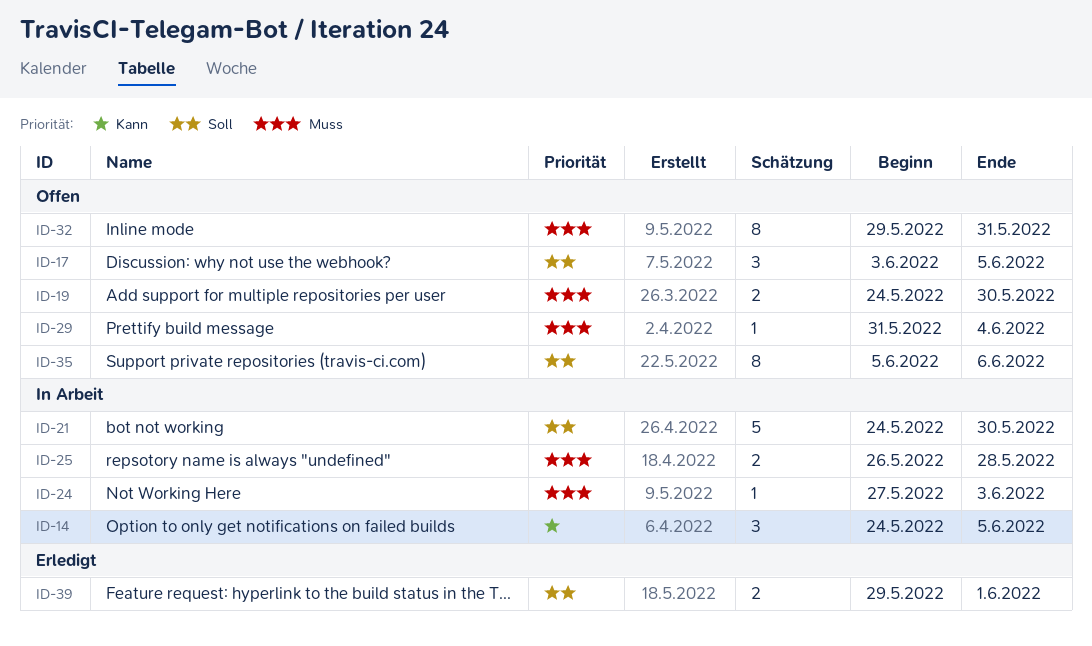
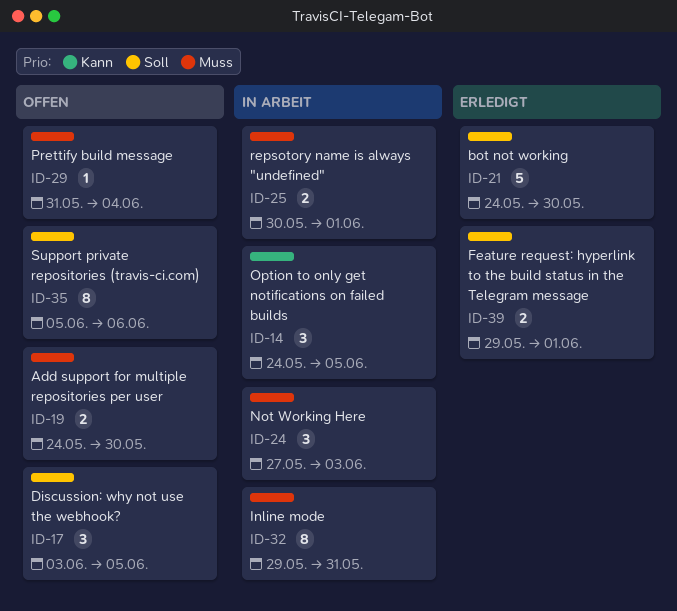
ID-21, status: In Arbeit -> Erledigt
ID-24, estimate: 1 -> 3
ID-25, start: May 26 -> May 30
ID-25, due: May 28 -> Jun 1
ID-32, status: Offen -> In Arbeit

